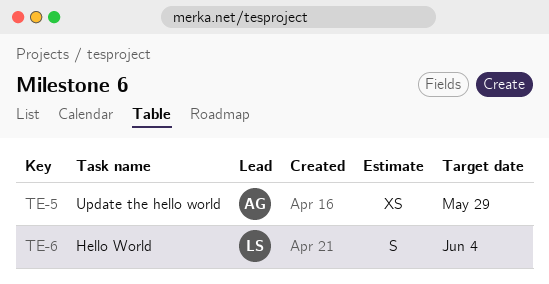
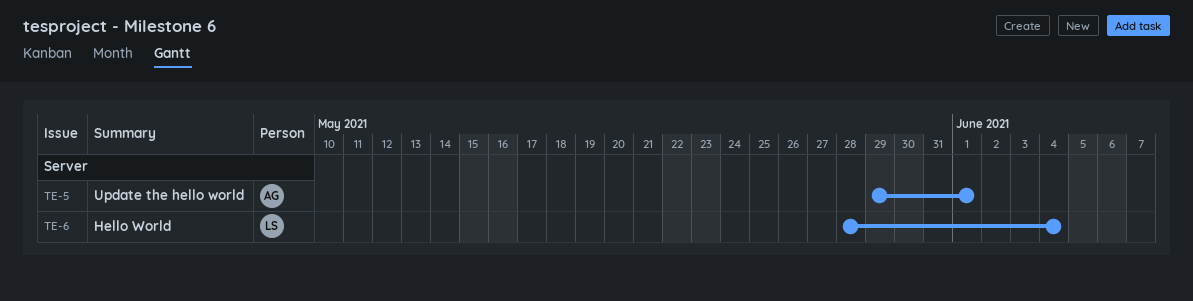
TE-5, due: May 29 -> Jun 1

